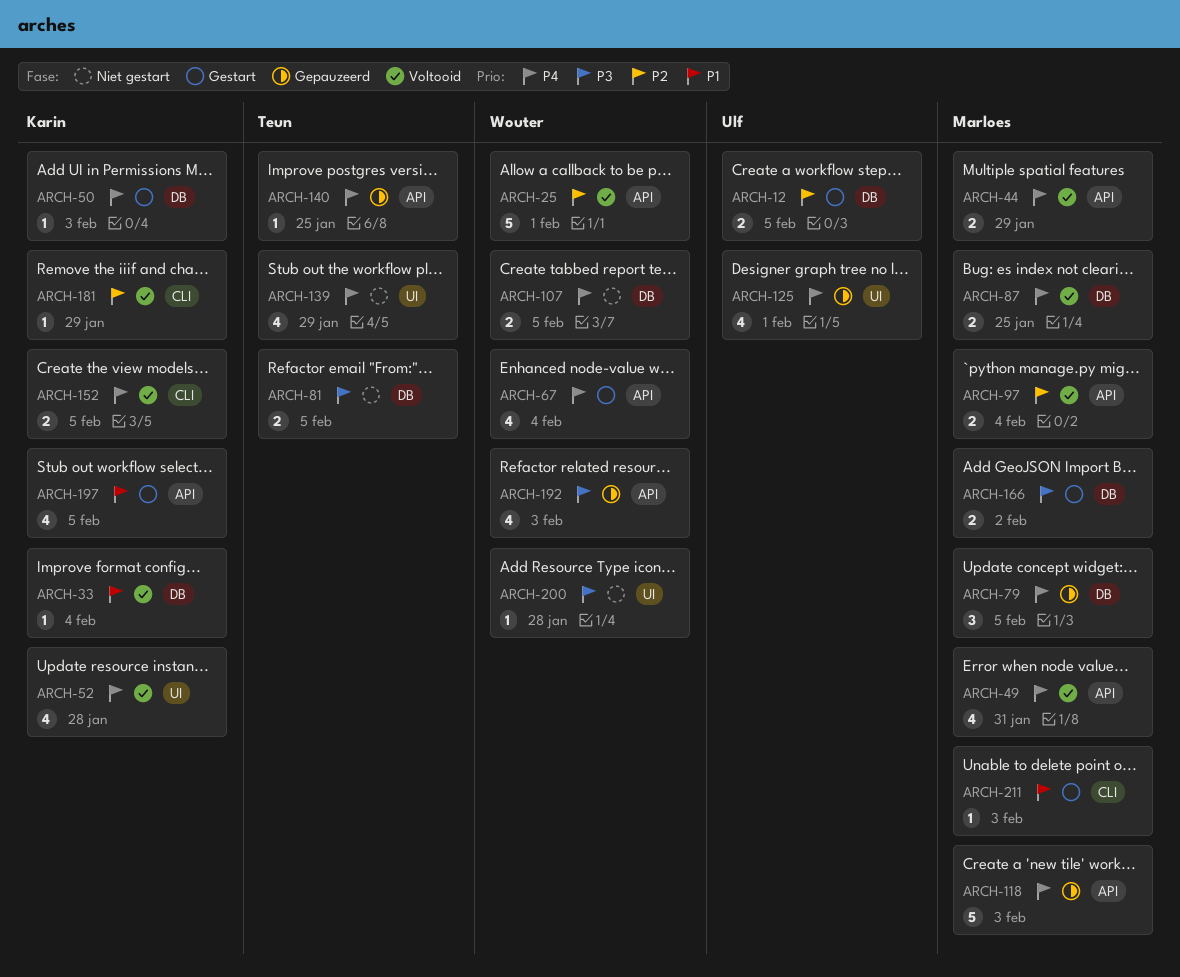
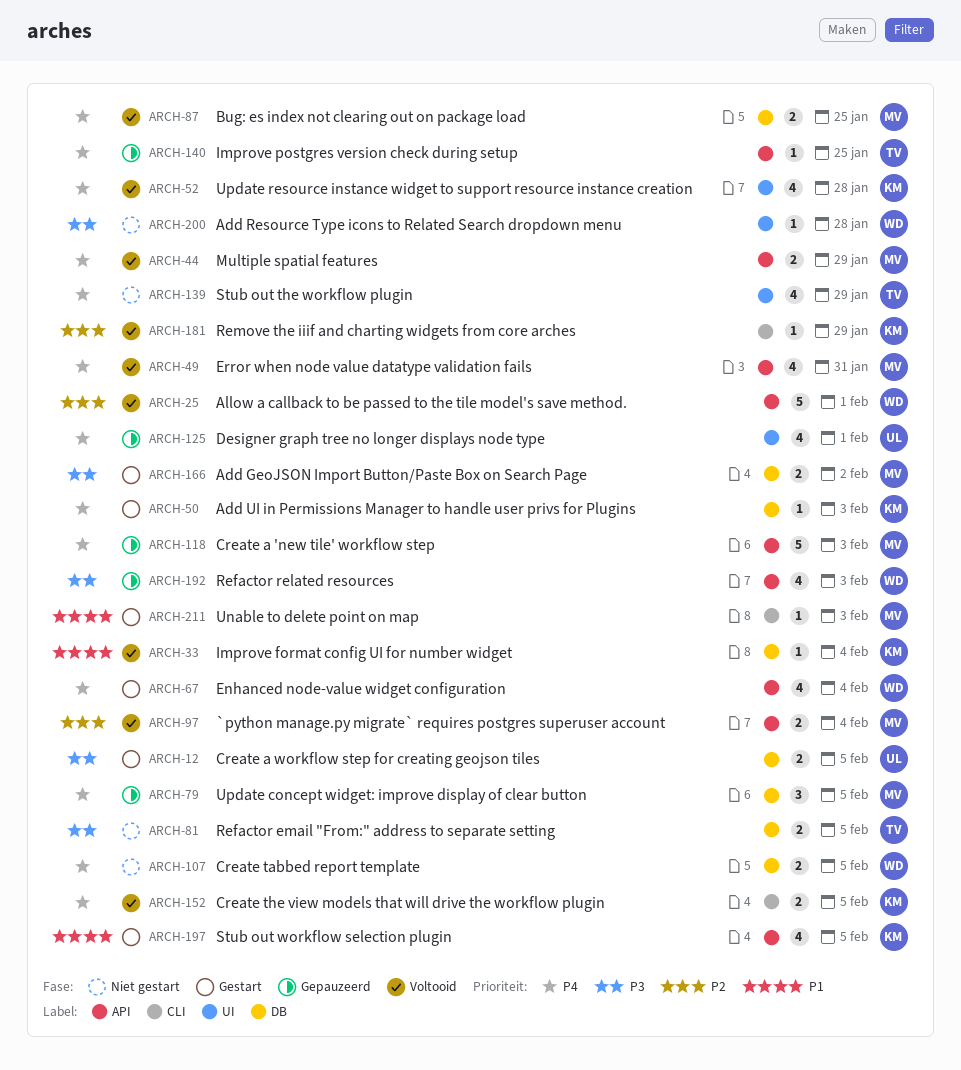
ARCH-12, priority: P2 -> P3

